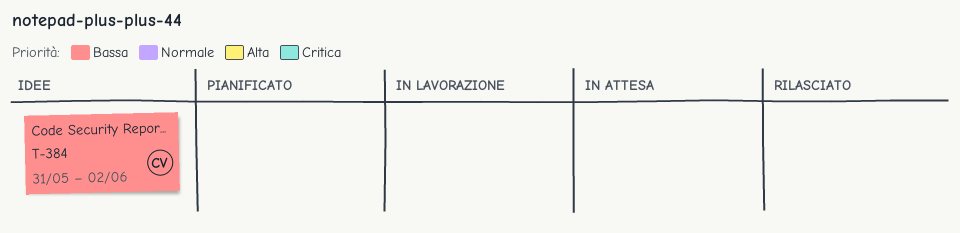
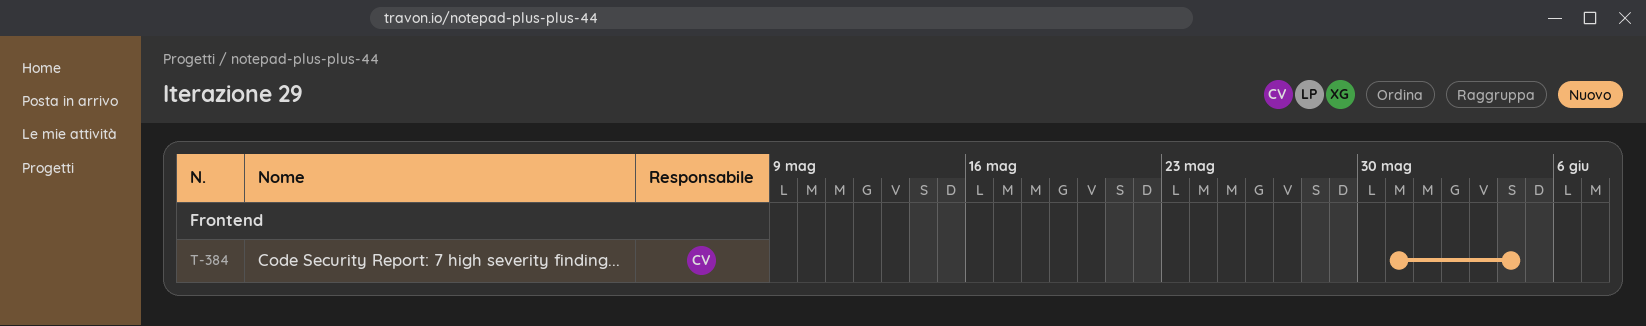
T-384, due: Jun 2 -> Jun 4

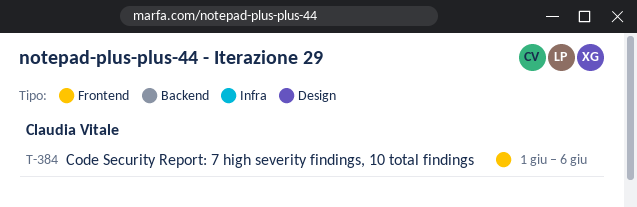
T-384, start: May 31 -> Jun 1
T-384, due: Jun 4 -> Jun 6

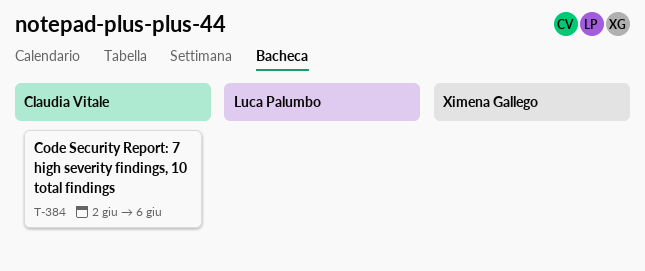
T-384, start: Jun 1 -> Jun 2

